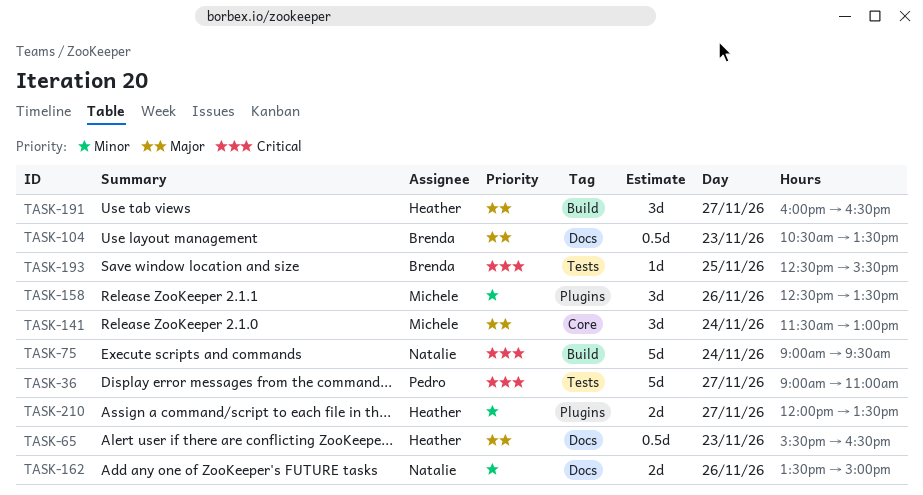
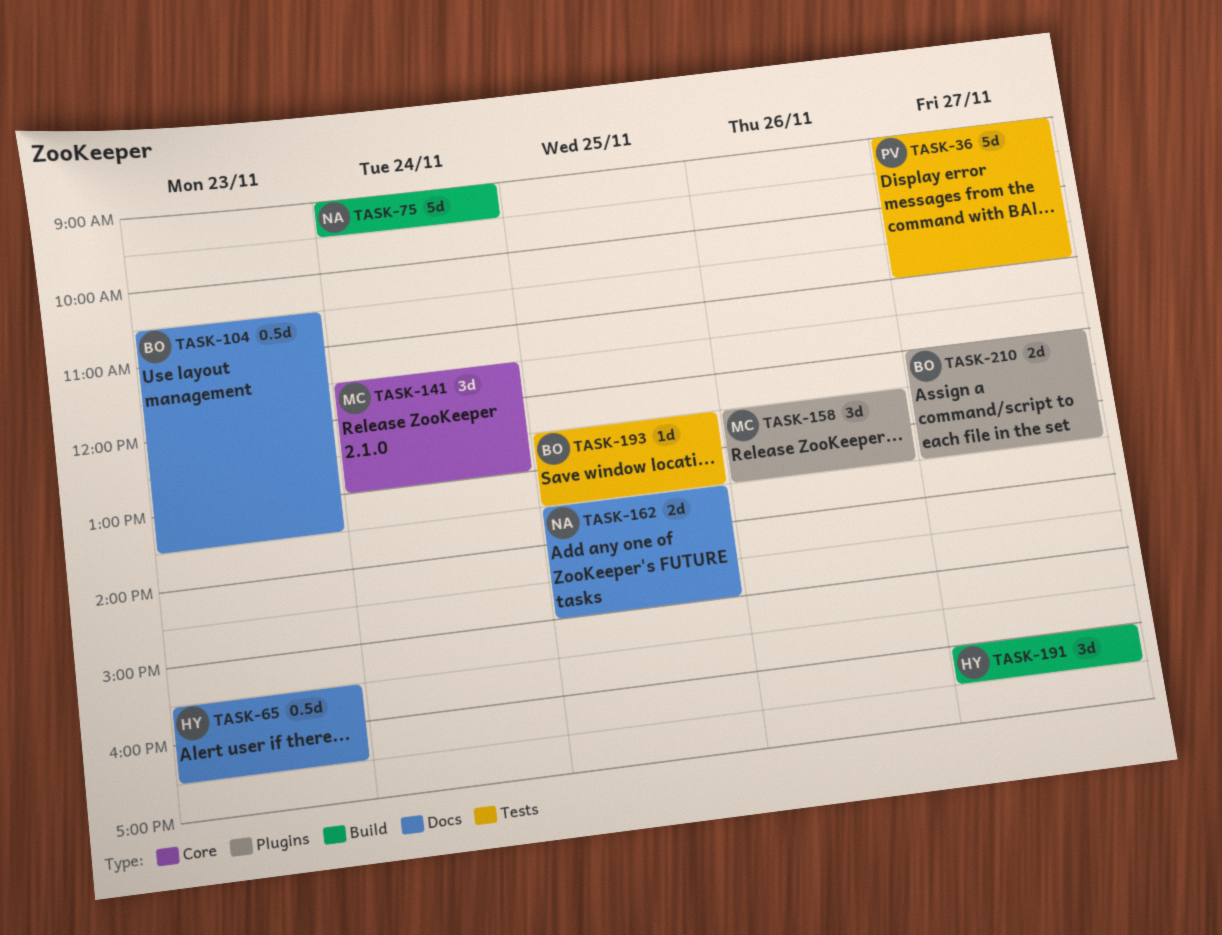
TASK-162, day: Nov 26 -> Nov 25
TASK-193, ends: 15:30 -> 13:30
TASK-210, owner: Heather -> Brenda

